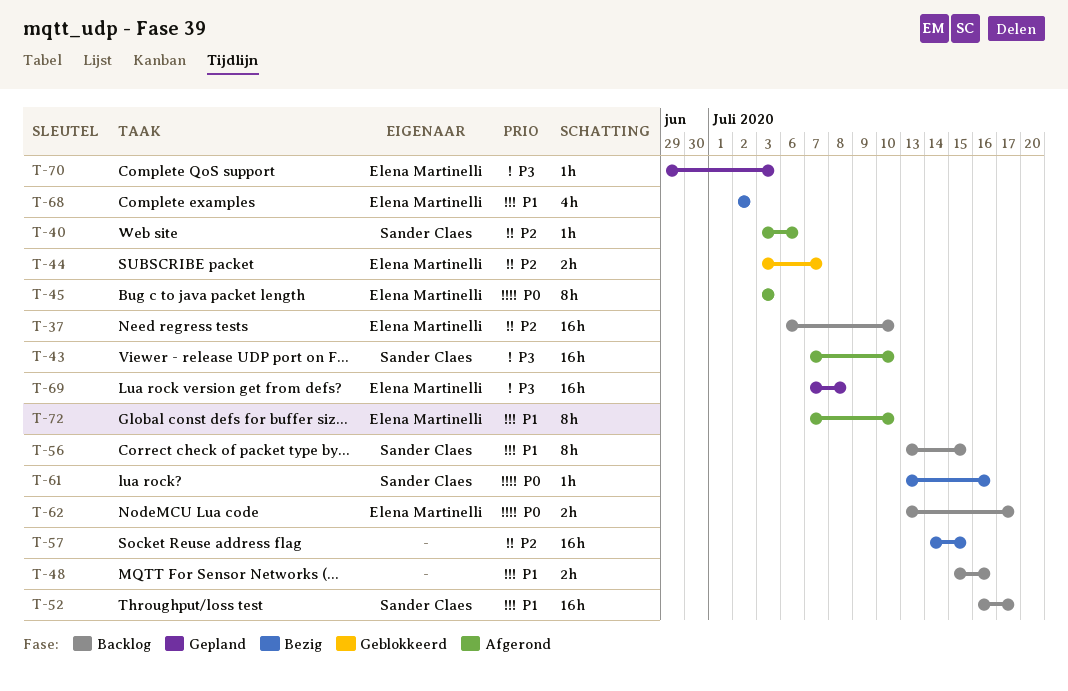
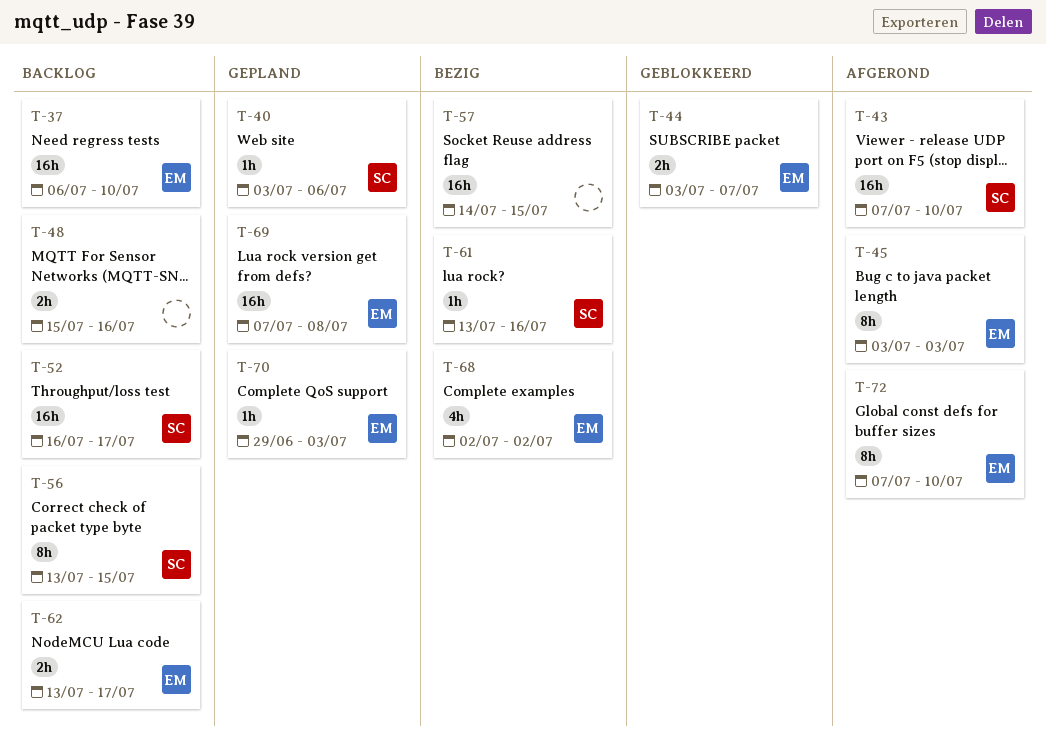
T-40, status: Afgerond -> Gepland

